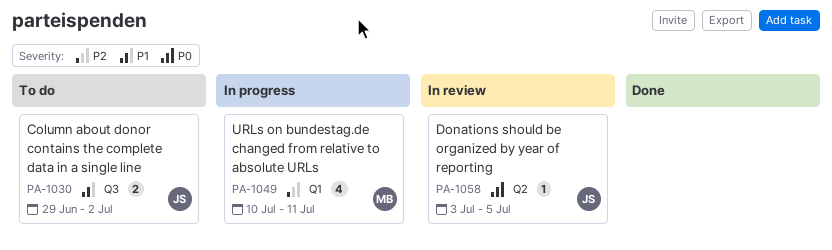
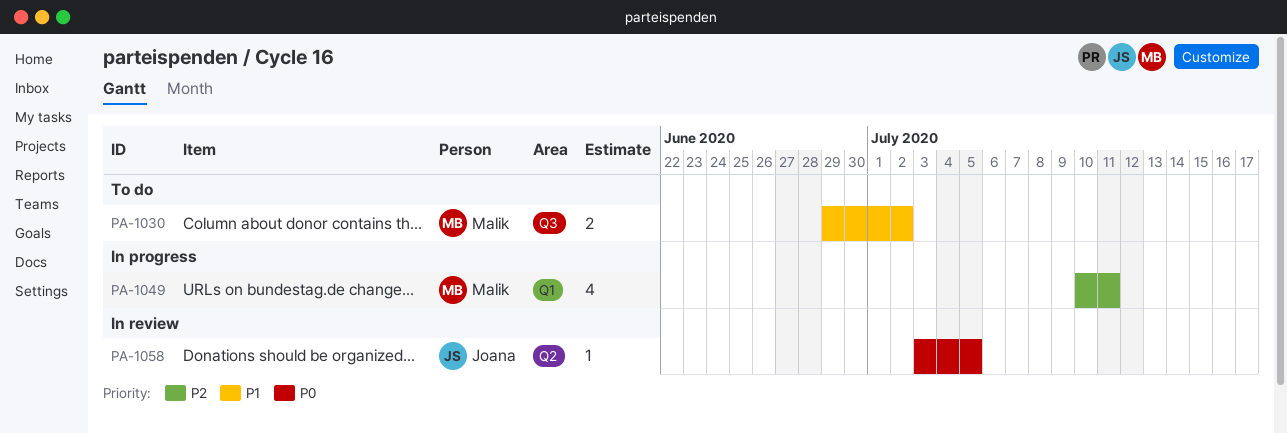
PA-1030, owner: Joana -> Malik

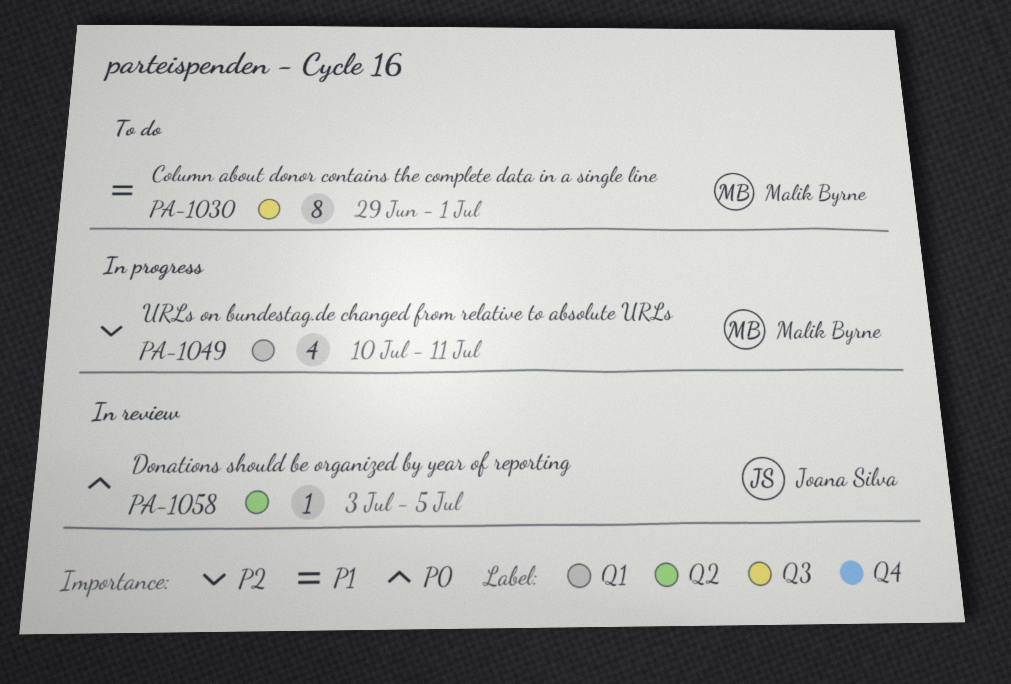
PA-1030, estimate: 2 -> 8
PA-1030, due: Jul 2 -> Jul 1

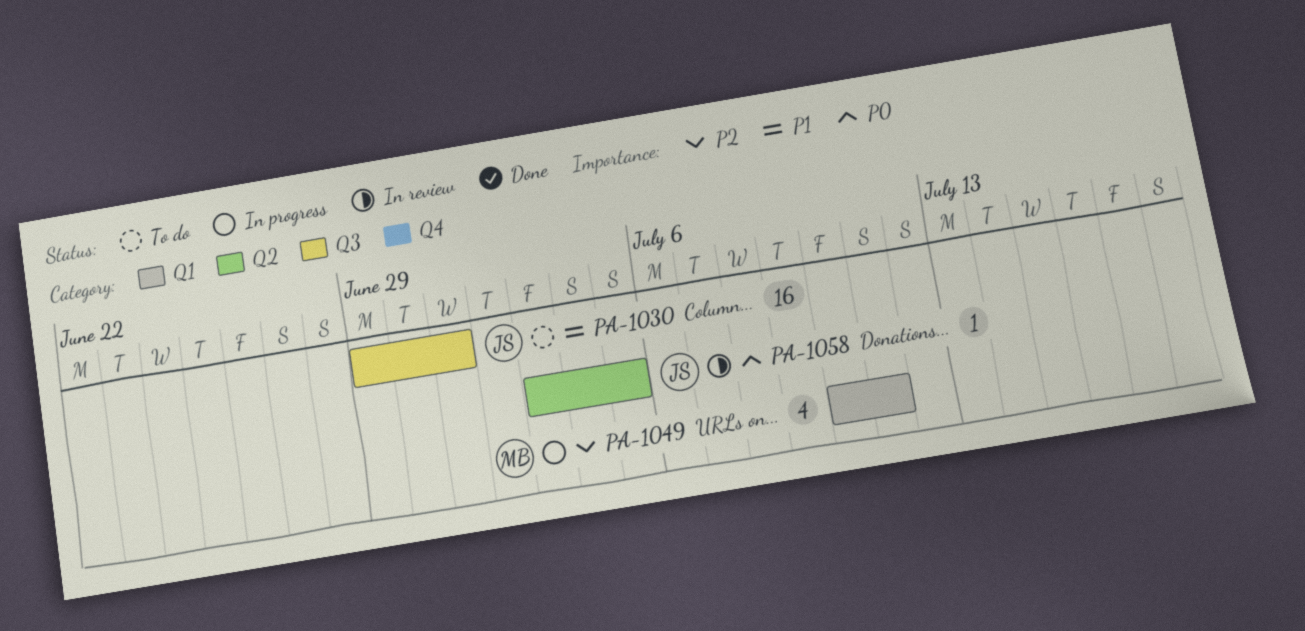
PA-1030, owner: Malik Byrne -> Joana Silva
PA-1030, estimate: 8 -> 16

